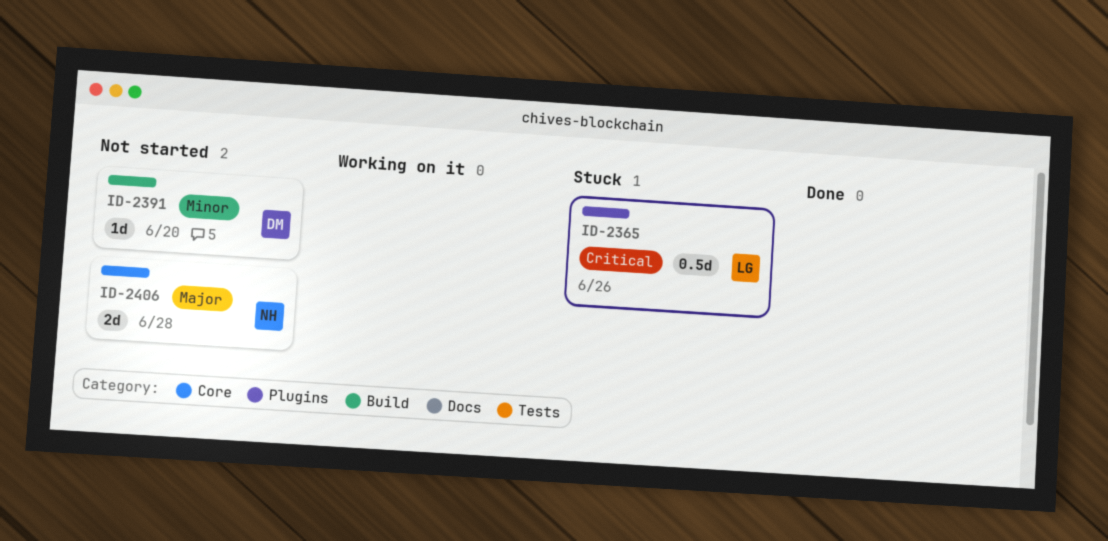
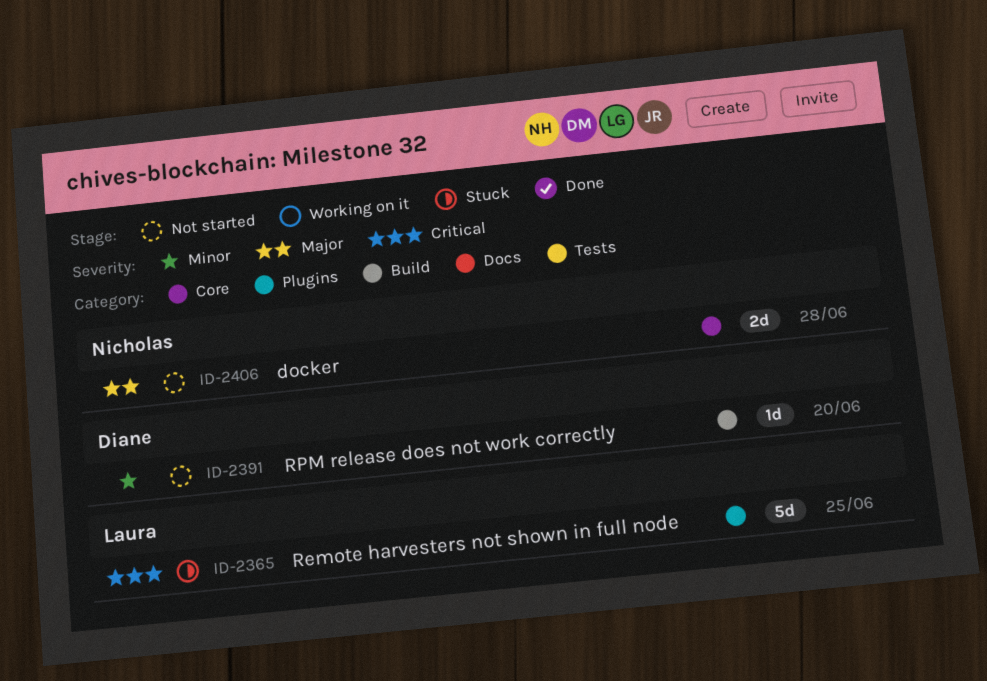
ID-2365, estimate: 0.5d -> 5d
ID-2365, due: Jun 26 -> Jun 25

